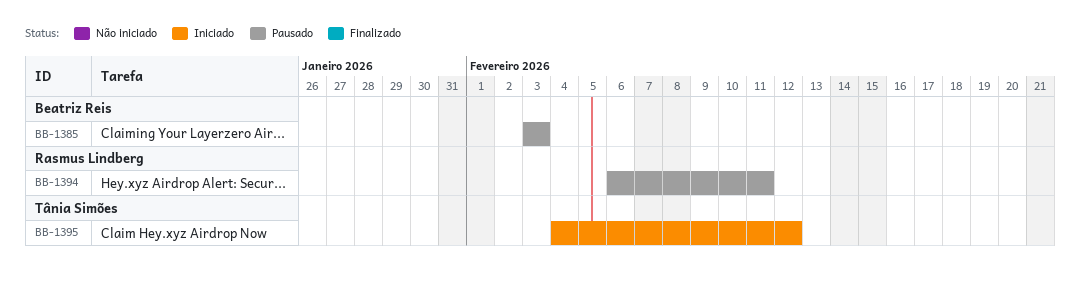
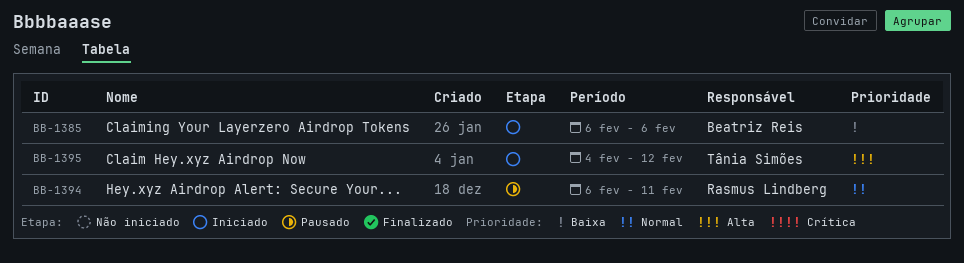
BB-1385, status: Pausado -> Iniciado
BB-1385, start: Feb 3 -> Feb 6
BB-1385, due: Feb 3 -> Feb 6

